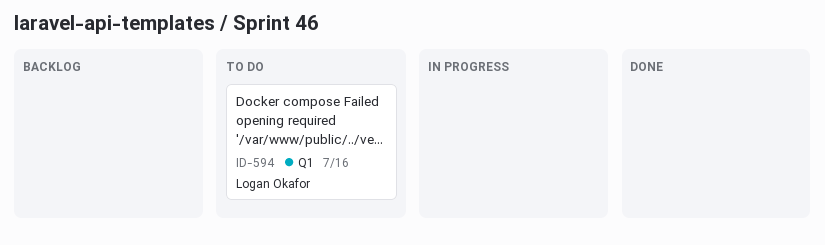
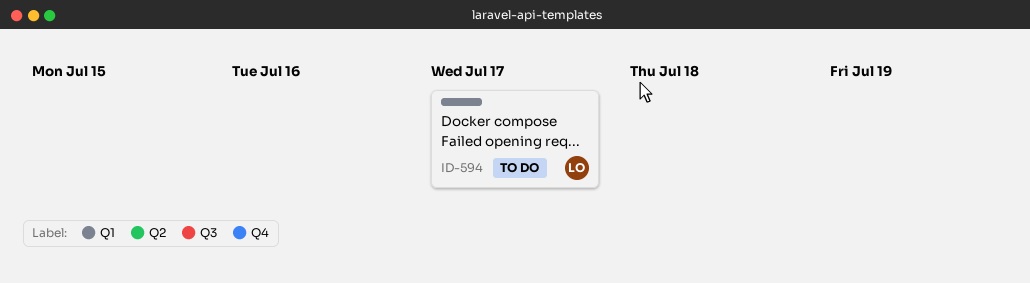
ID-594, due: Jul 16 -> Jul 17

